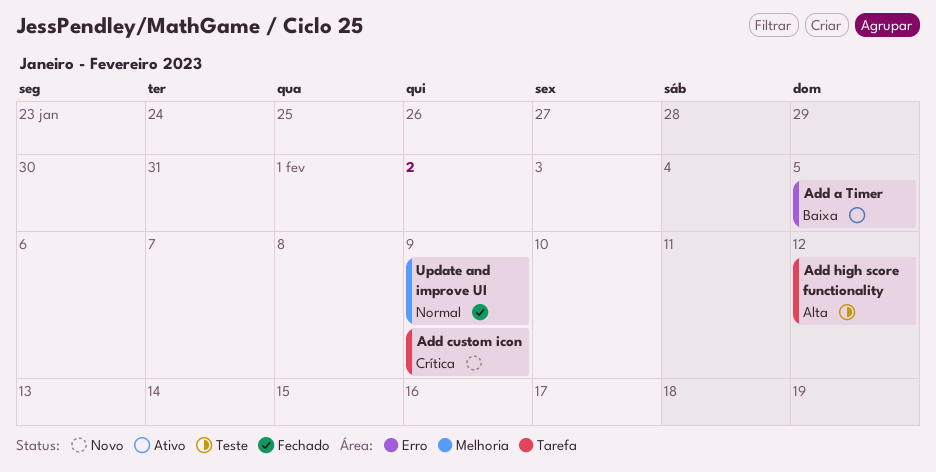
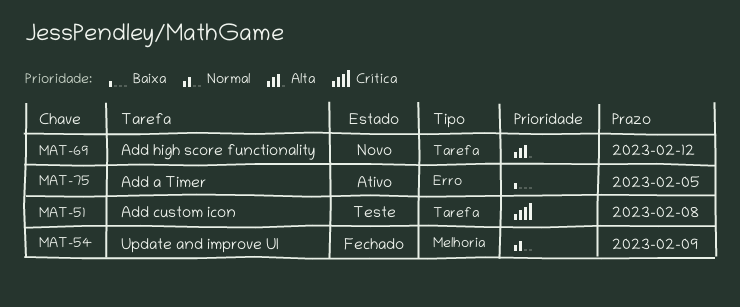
Add custom icon, status: Novo -> Teste
Add custom icon, due: Feb 9 -> Feb 8
Add high score functionality, status: Teste -> Novo

